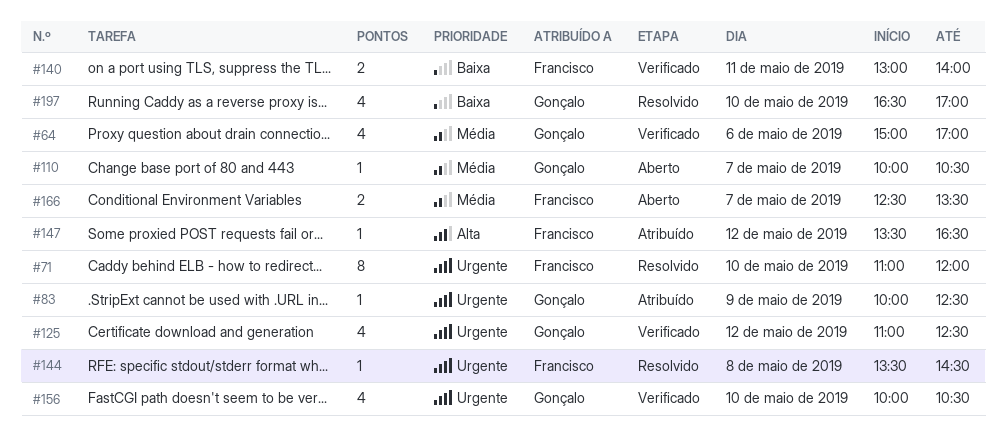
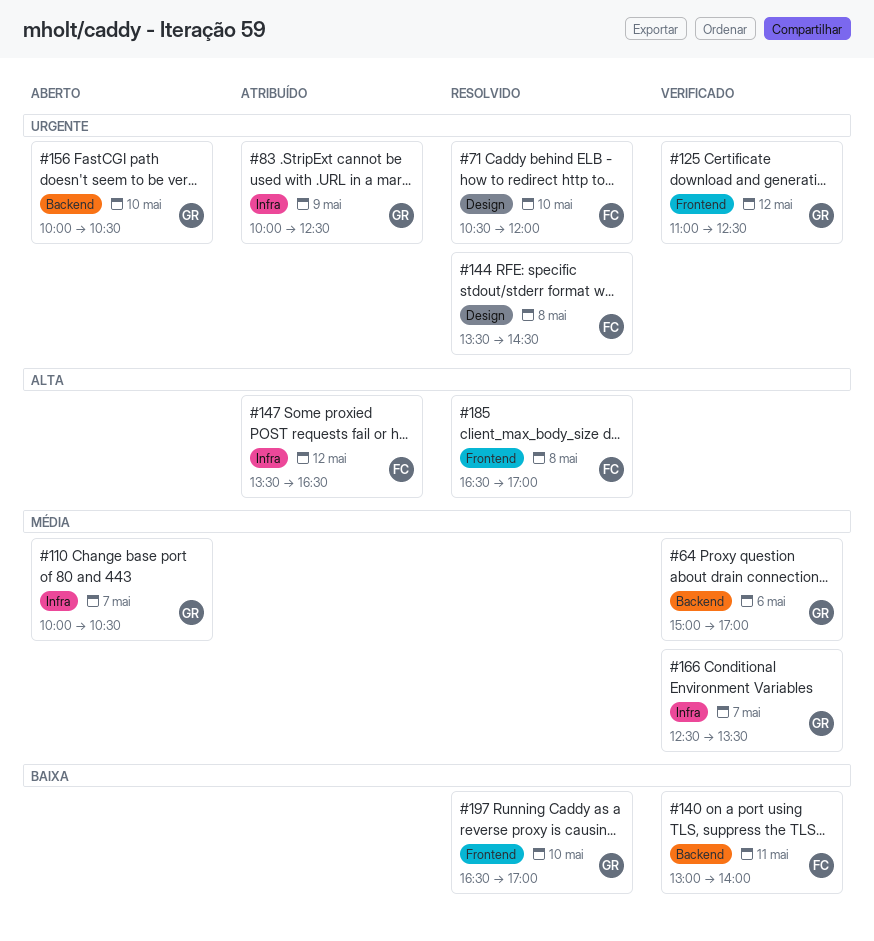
#71, begins: 11:00 -> 10:30
#156, status: Verificado -> Aberto
#166, status: Aberto -> Verificado
#166, owner: Francisco -> Gonçalo
#185: none -> present

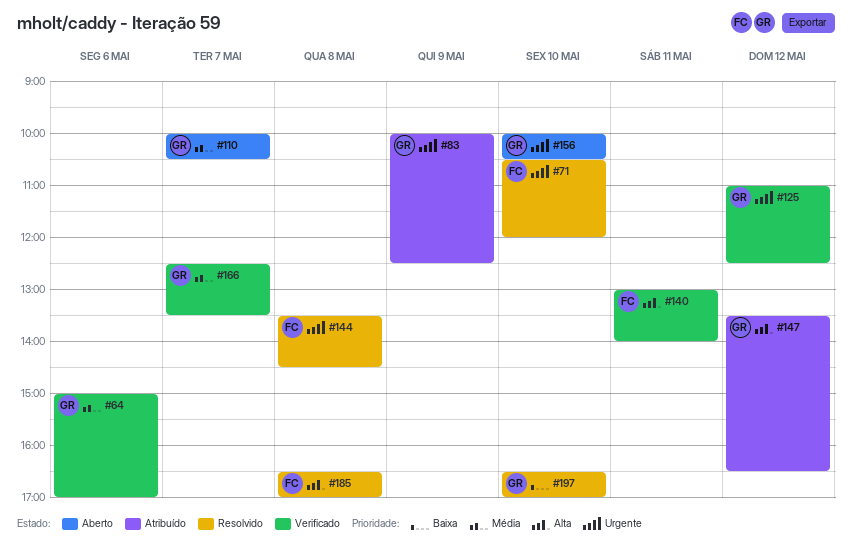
#140, priority: Baixa -> Alta
#147, owner: FC -> GR

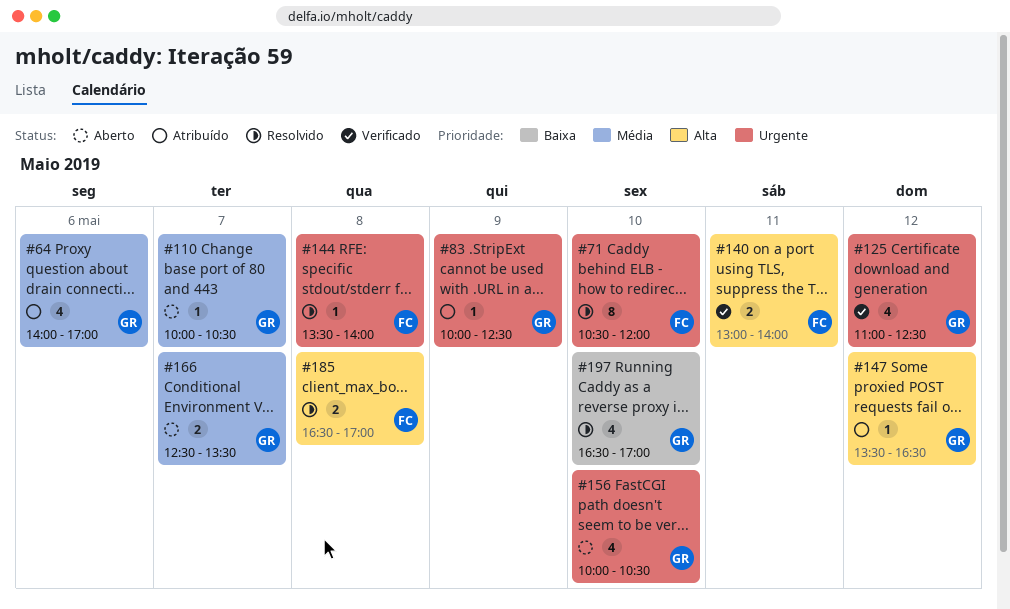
#64, status: Verificado -> Atribuído
#64, begins: 15:00 -> 14:00
#144, ends: 14:30 -> 14:00
#166, status: Verificado -> Aberto

